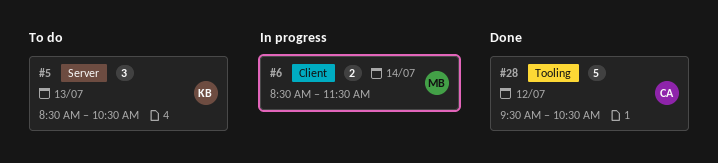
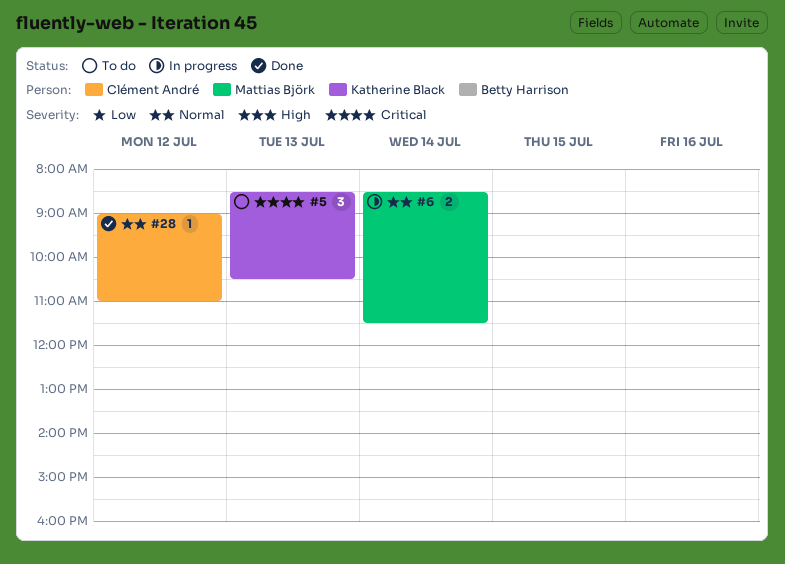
#28, estimate: 5 -> 1
#28, begins: 09:30 -> 09:00
#28, ends: 10:30 -> 11:00

